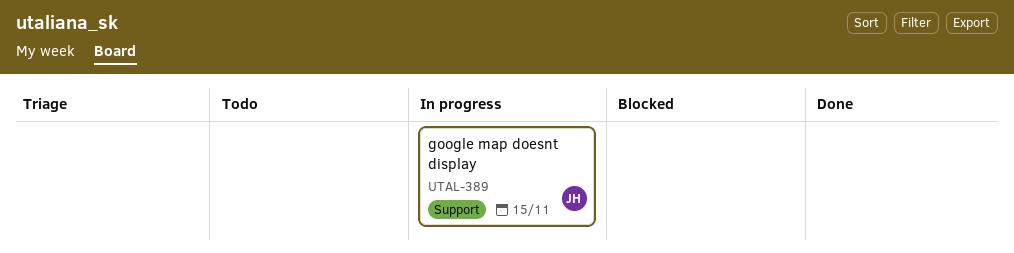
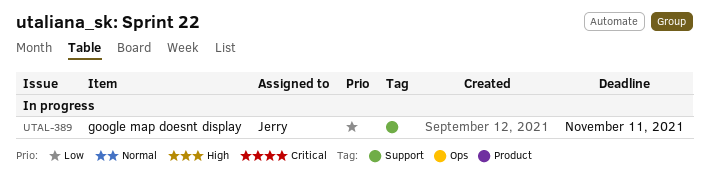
UTAL-389, due: Nov 15 -> Nov 11

